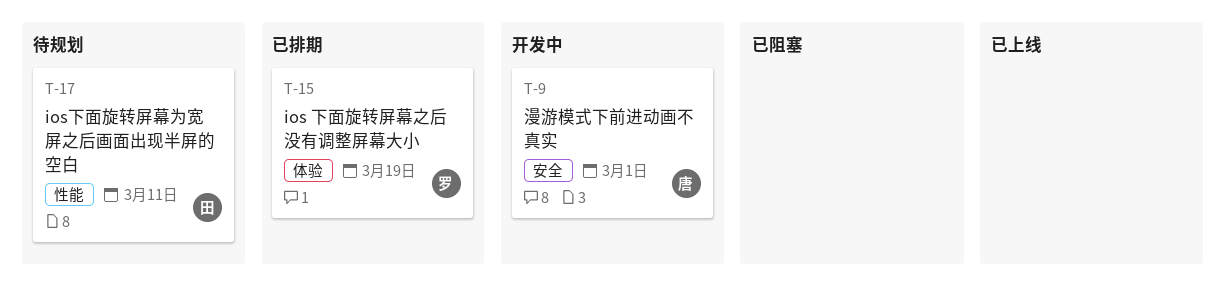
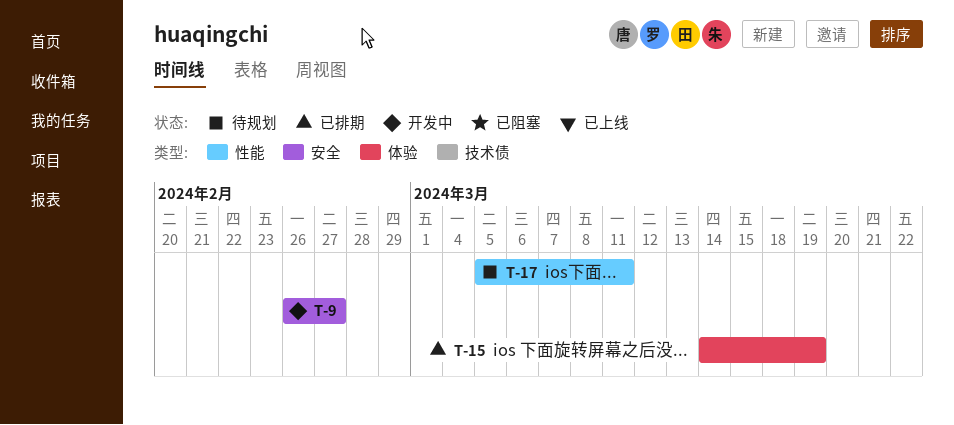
T-9, due: Mar 1 -> Feb 27

